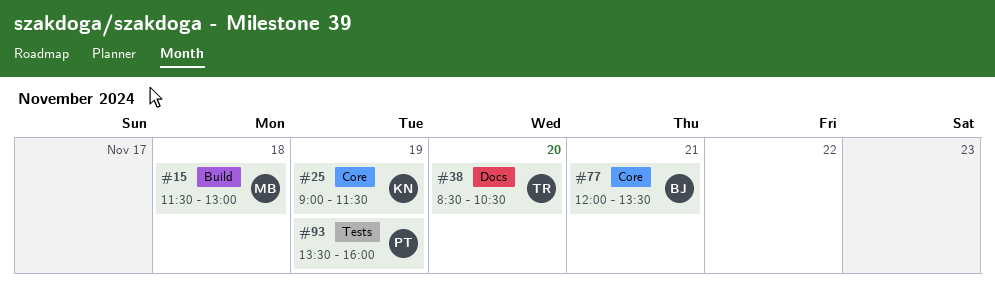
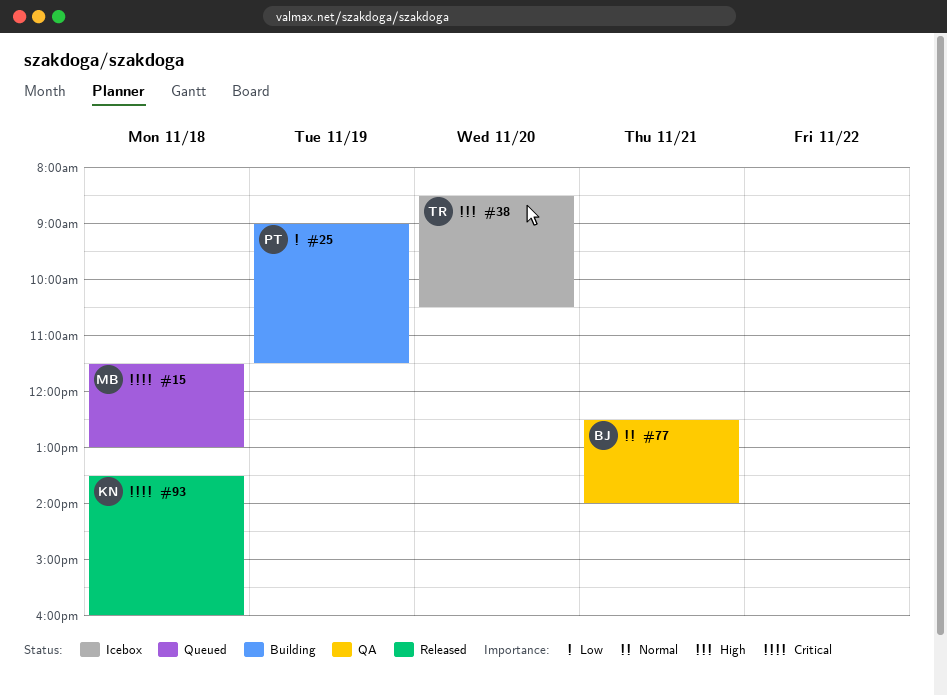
#25, owner: KN -> PT
#77, begins: 12:00 -> 12:30
#77, ends: 13:30 -> 14:00
#93, owner: PT -> KN
#93, day: Nov 19 -> Nov 18

